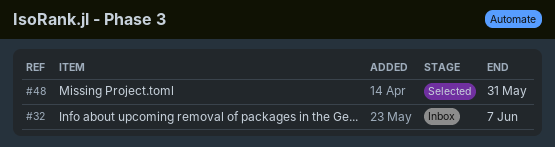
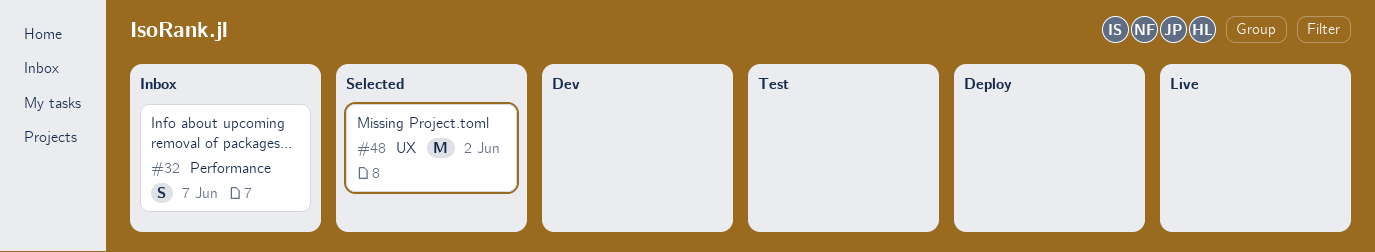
#48, due: May 31 -> Jun 2

